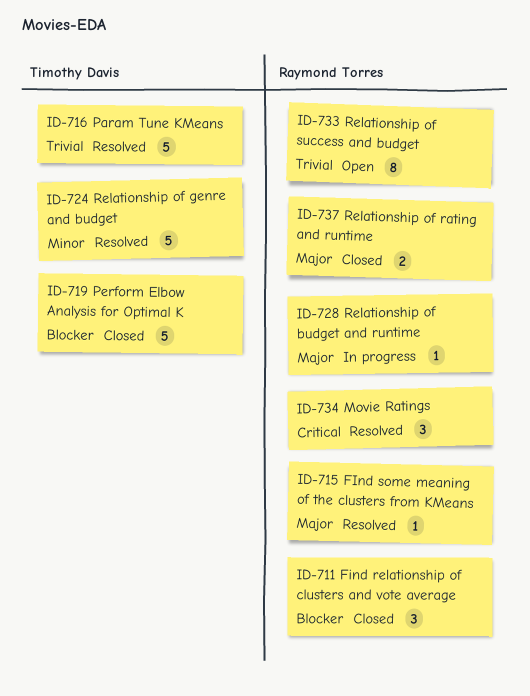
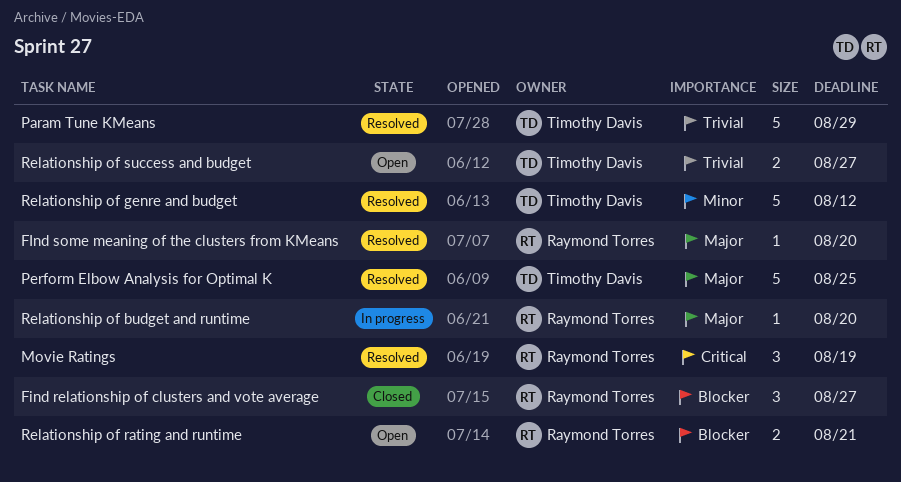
Perform Elbow Analysis for Optimal K, status: Closed -> Resolved
Perform Elbow Analysis for Optimal K, priority: Blocker -> Major
Relationship of rating and runtime, status: Closed -> Open
Relationship of rating and runtime, priority: Major -> Blocker
Relationship of success and budget, owner: Raymond Torres -> Timothy Davis
Relationship of success and budget, estimate: 8 -> 2

